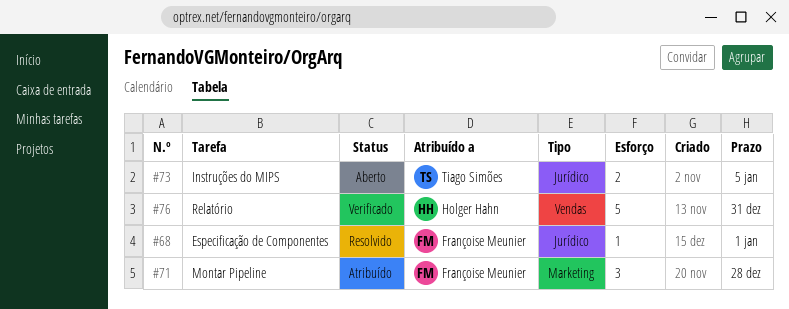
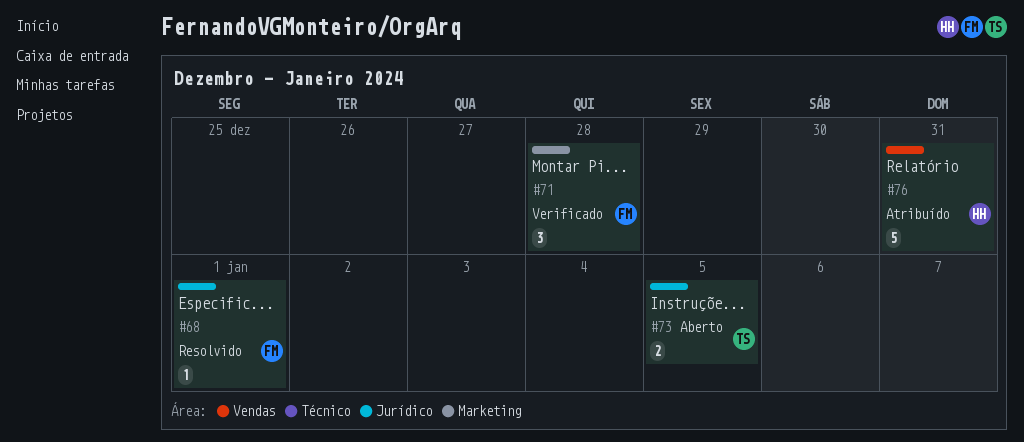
#71, status: Atribuído -> Verificado
#76, status: Verificado -> Atribuído

